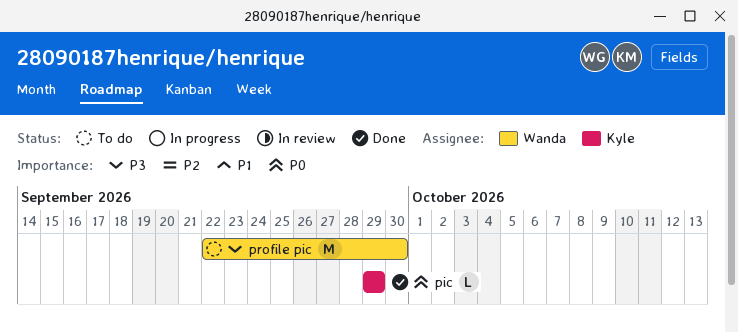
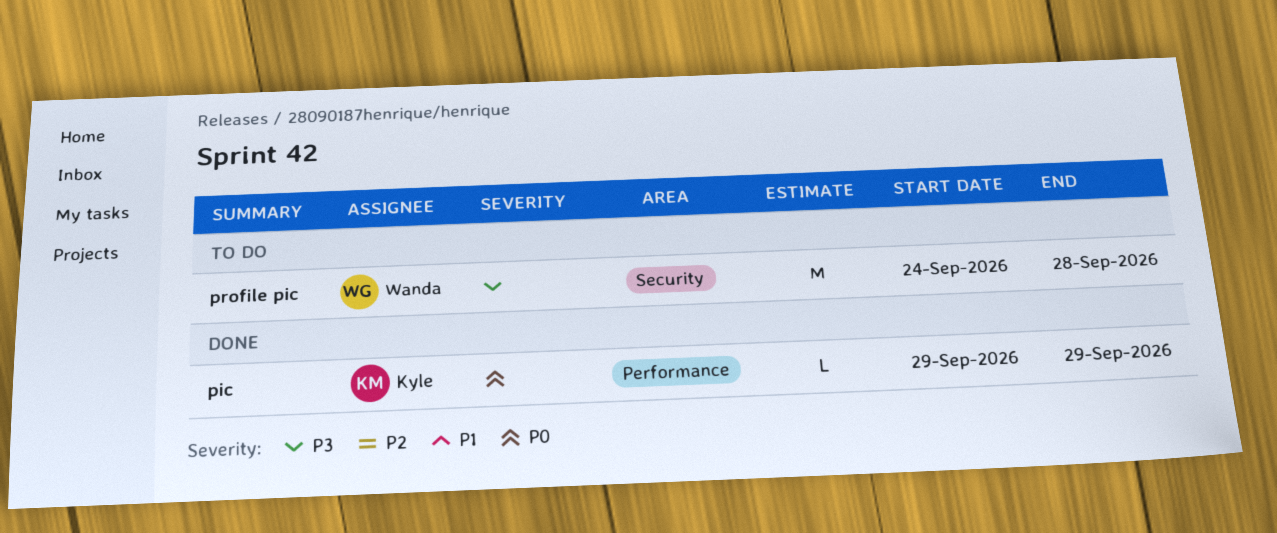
profile pic, start: Sep 22 -> Sep 24
profile pic, due: Sep 30 -> Sep 28

